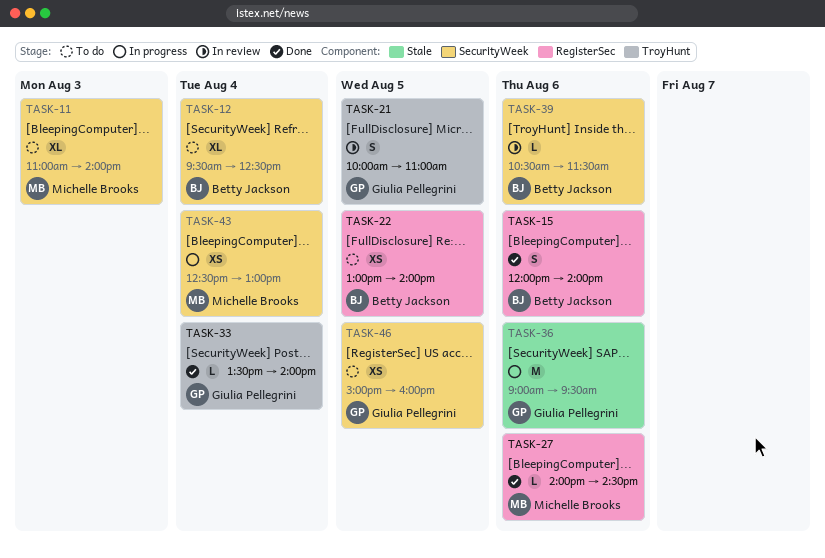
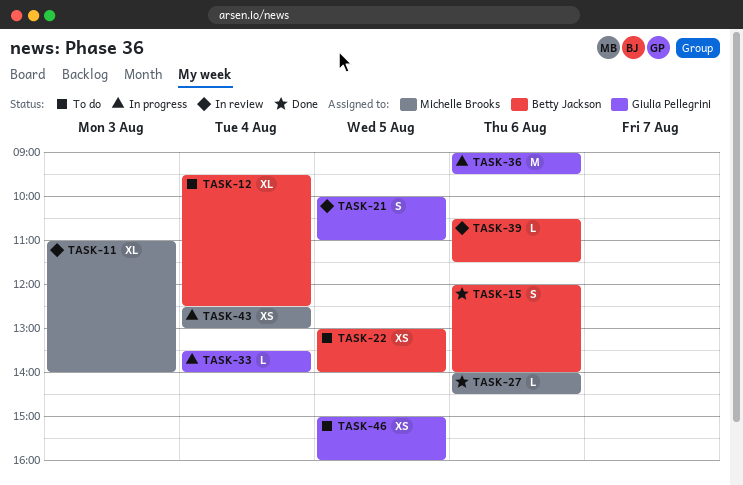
TASK-11, status: To do -> In review
TASK-33, status: Done -> In progress

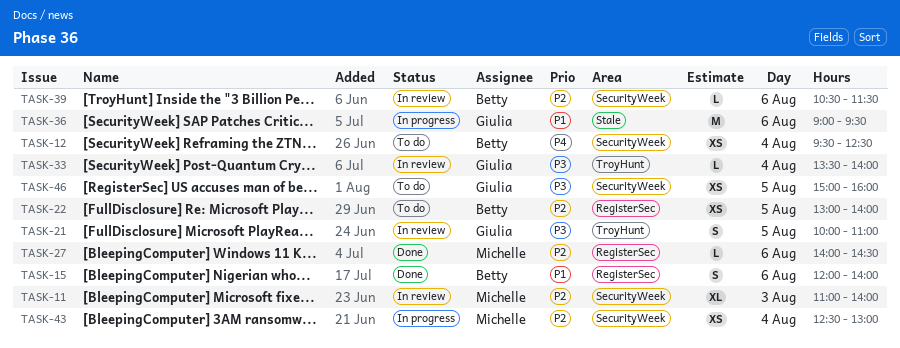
TASK-12, estimate: XL -> XS
TASK-33, status: In progress -> In review

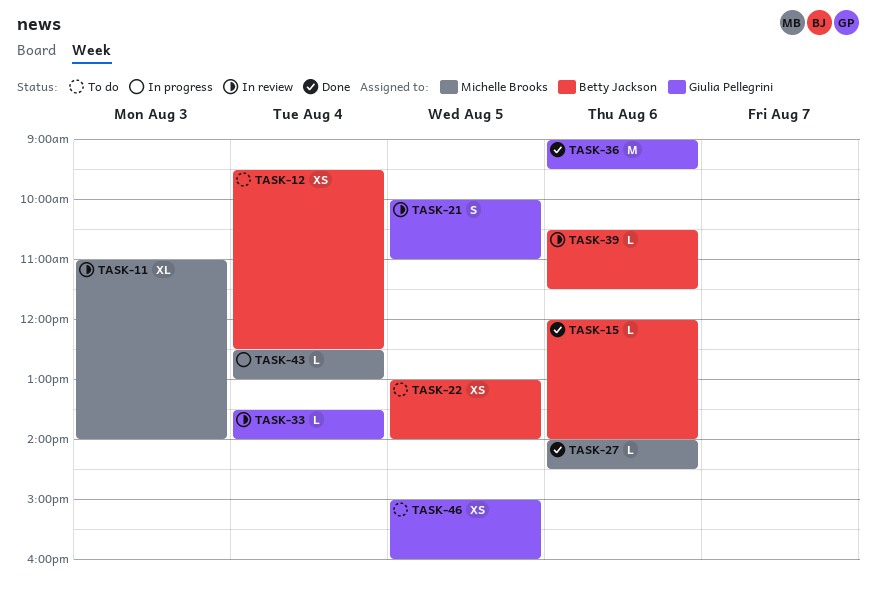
TASK-15, estimate: S -> L
TASK-36, status: In progress -> Done
TASK-43, estimate: XS -> L

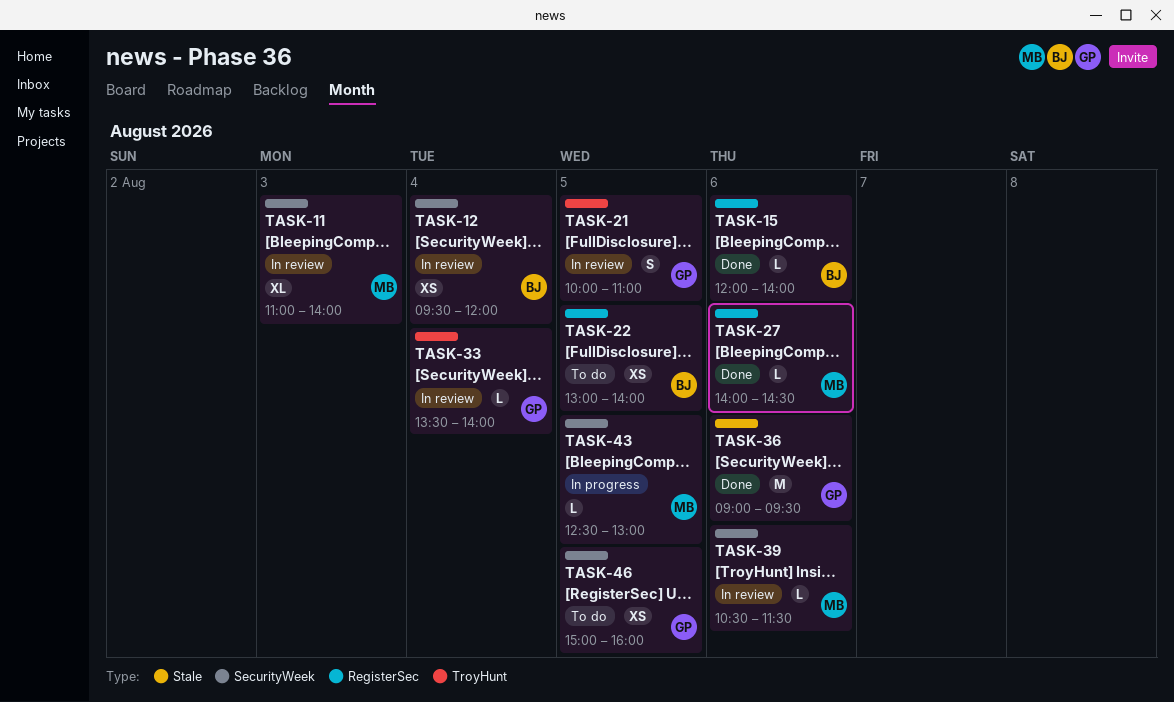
TASK-12, status: To do -> In review
TASK-12, ends: 12:30 -> 12:00
TASK-39, owner: Betty Jackson -> Michelle Brooks
TASK-43, day: Aug 4 -> Aug 5

